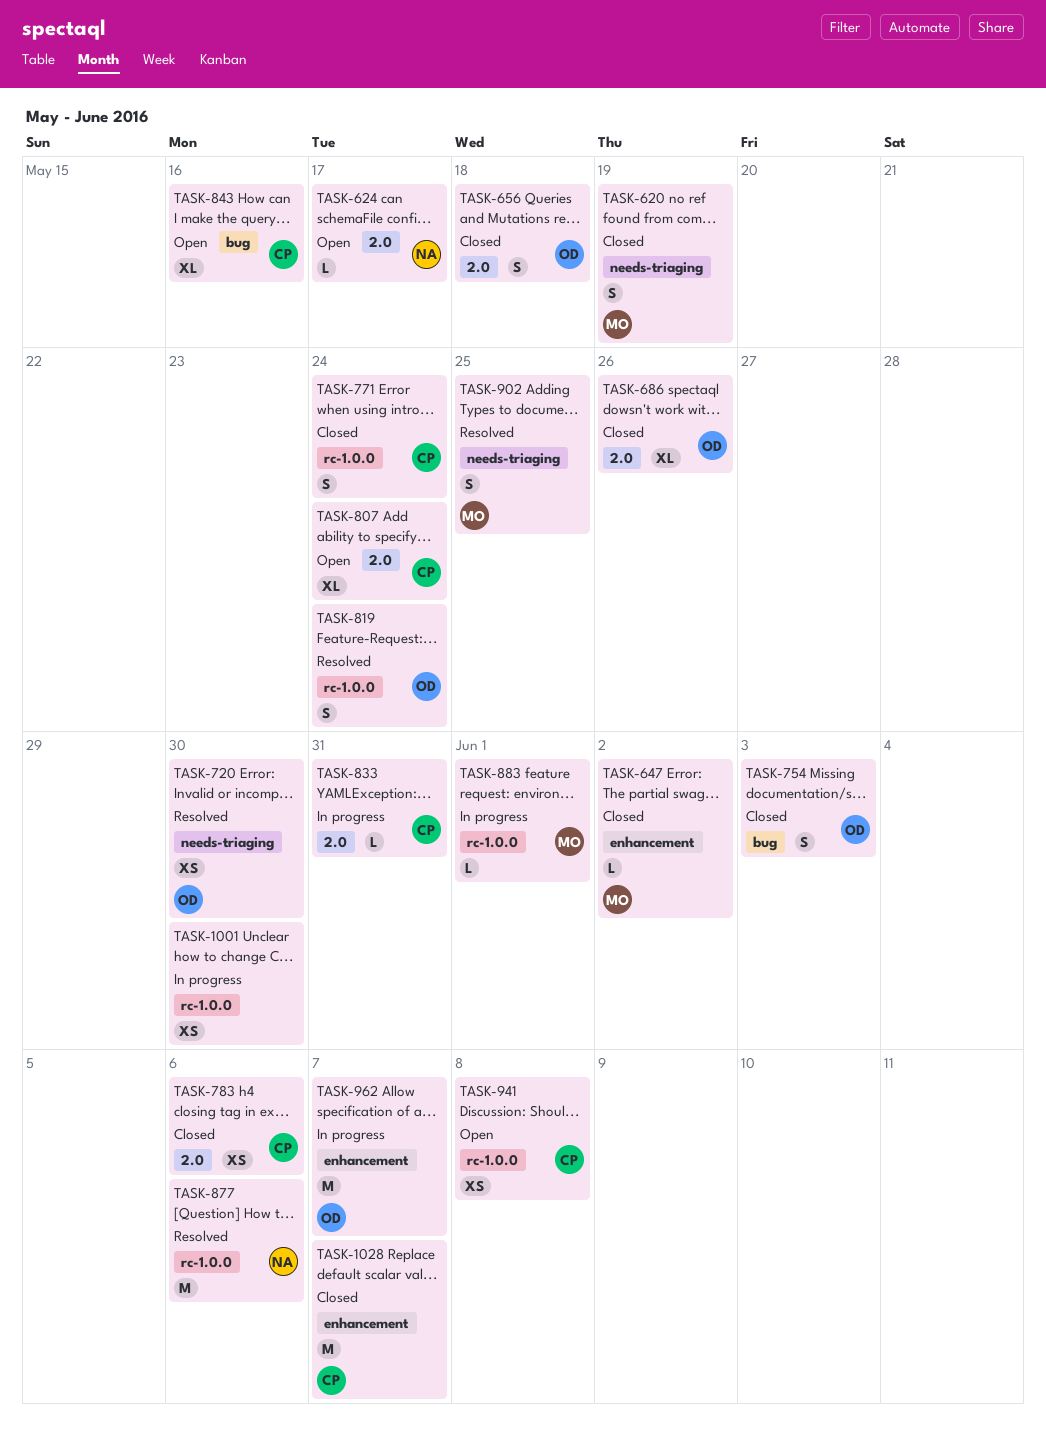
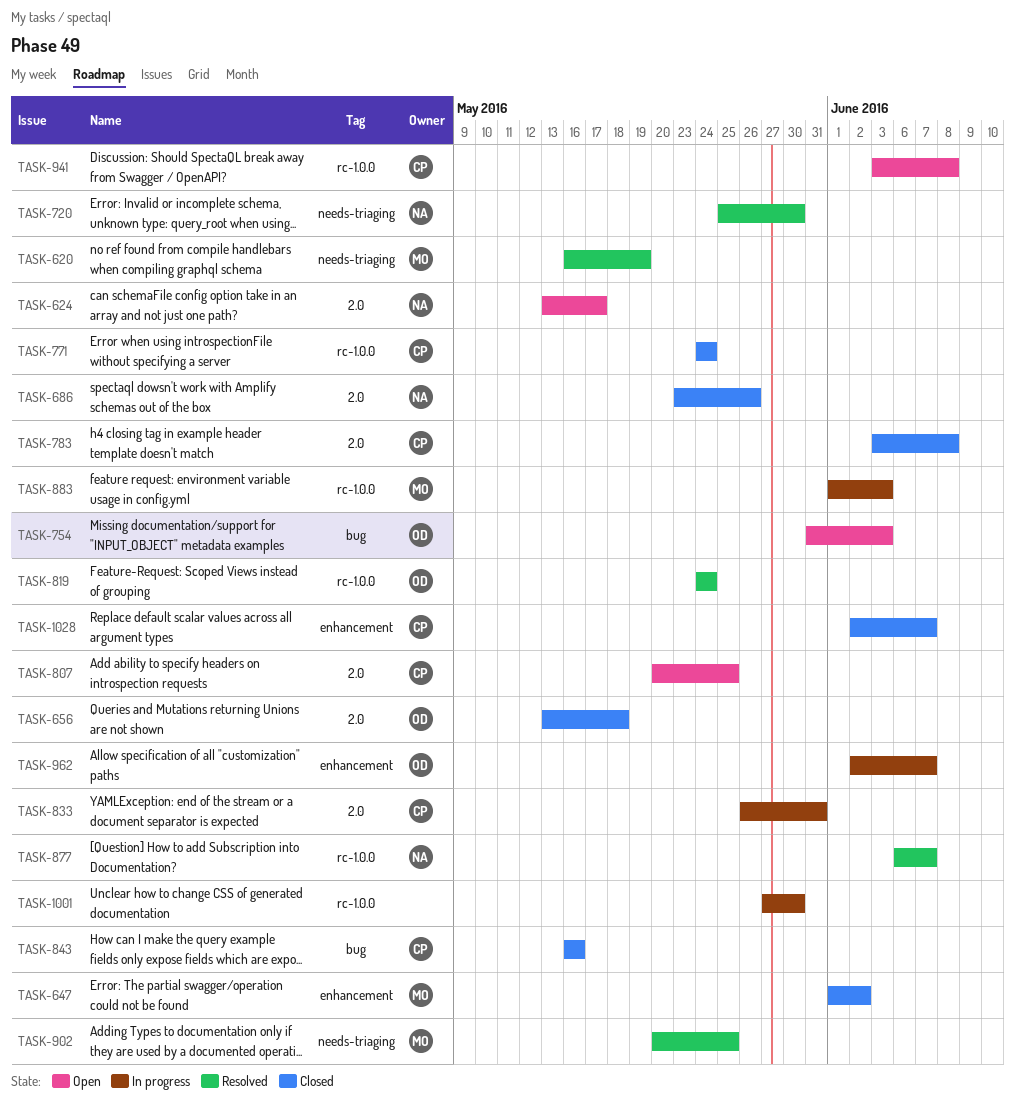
TASK-620, status: Closed -> Resolved
TASK-686, owner: OD -> NA
TASK-720, owner: OD -> NA
TASK-754, status: Closed -> Open
TASK-783, due: Jun 6 -> Jun 8
TASK-807, due: May 24 -> May 25
TASK-843, status: Open -> Closed
TASK-877, due: Jun 6 -> Jun 7
TASK-883, due: Jun 1 -> Jun 3

